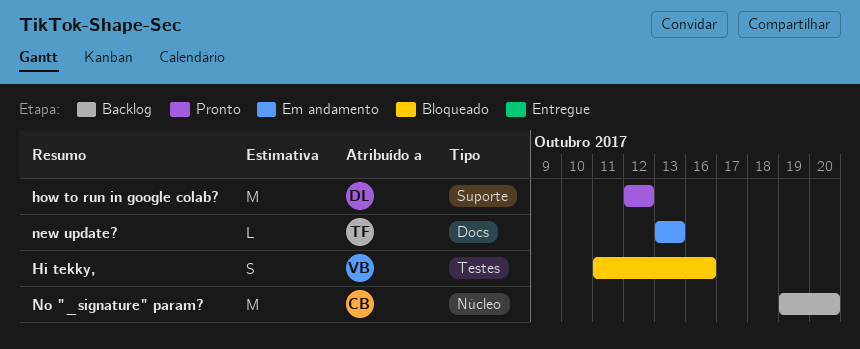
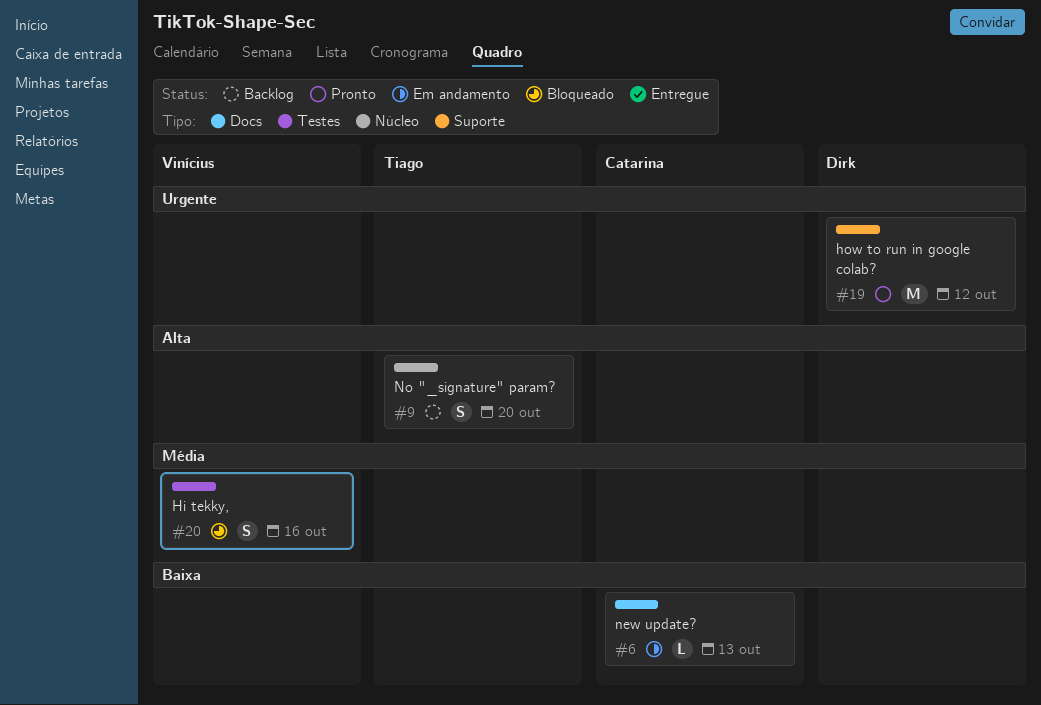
new update?, owner: Tiago -> Catarina
No "_signature" param?, owner: Catarina -> Tiago
No "_signature" param?, estimate: M -> S

